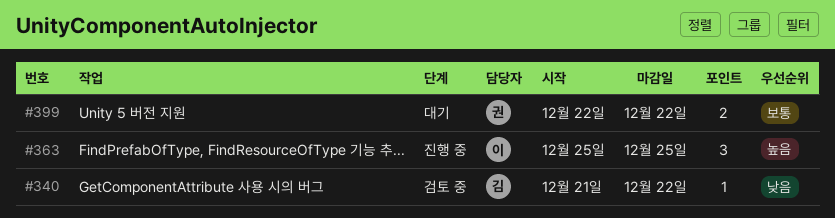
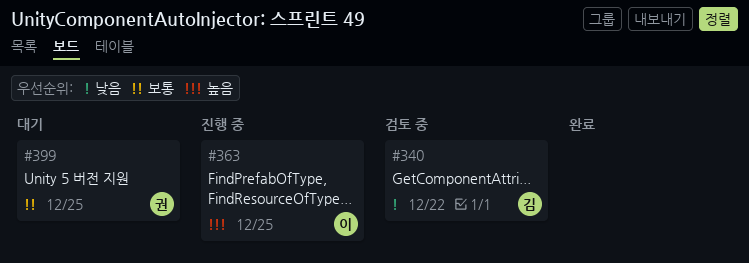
#399, due: Dec 22 -> Dec 25

